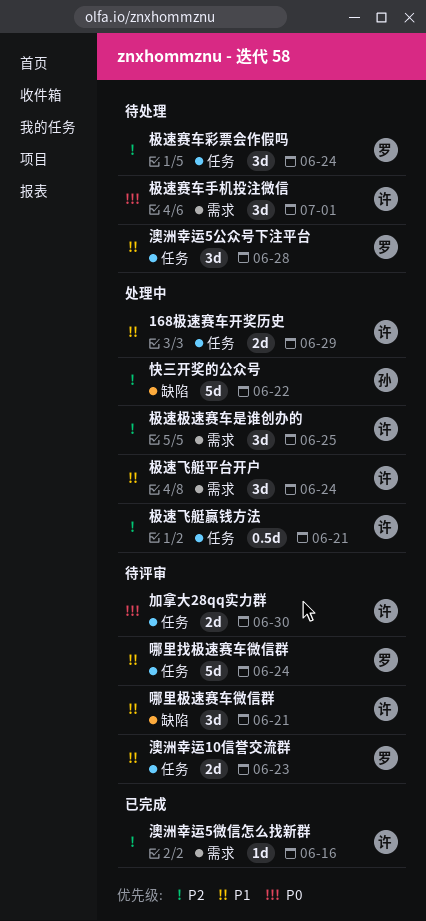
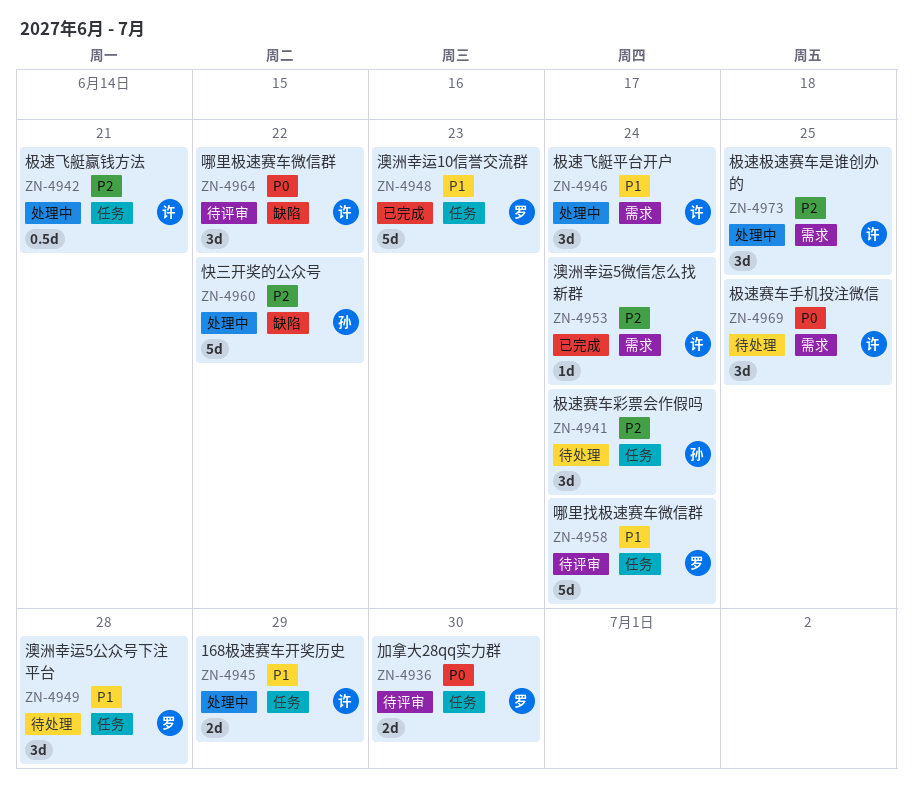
加拿大28qq实力群, owner: 许 -> 罗
哪里极速赛车微信群, priority: P1 -> P0
哪里极速赛车微信群, due: Jun 21 -> Jun 22
极速赛车彩票会作假吗, owner: 罗 -> 孙
极速赛车手机投注微信, due: Jul 1 -> Jun 25
澳洲幸运10信誉交流群, status: 待评审 -> 已完成
澳洲幸运10信誉交流群, estimate: 2d -> 5d
澳洲幸运5微信怎么找新群, due: Jun 16 -> Jun 24

